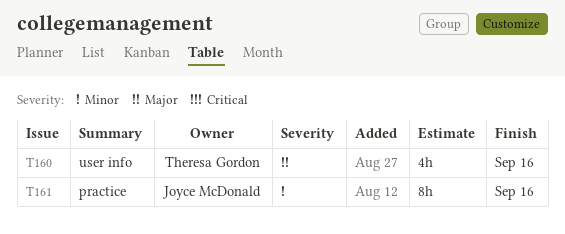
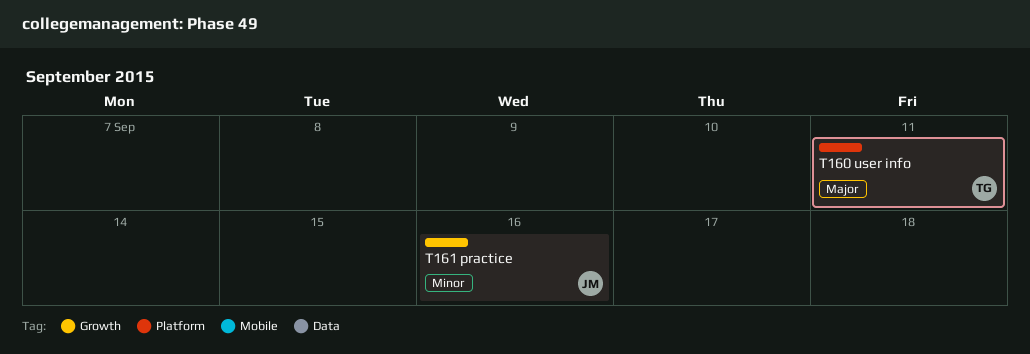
T160, due: Sep 16 -> Sep 11

